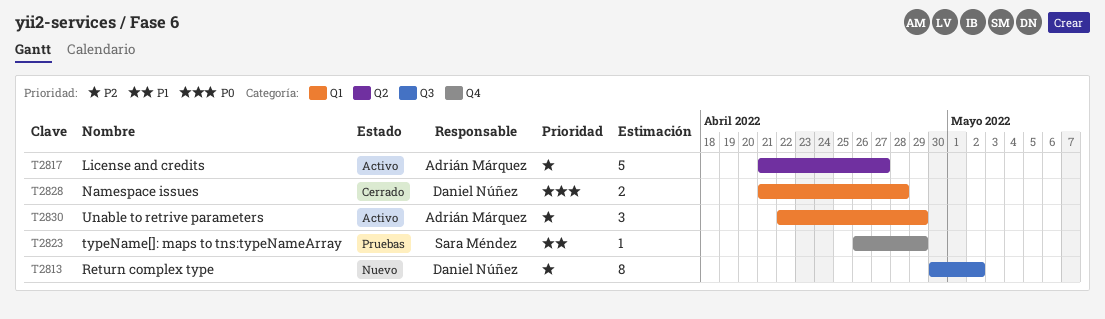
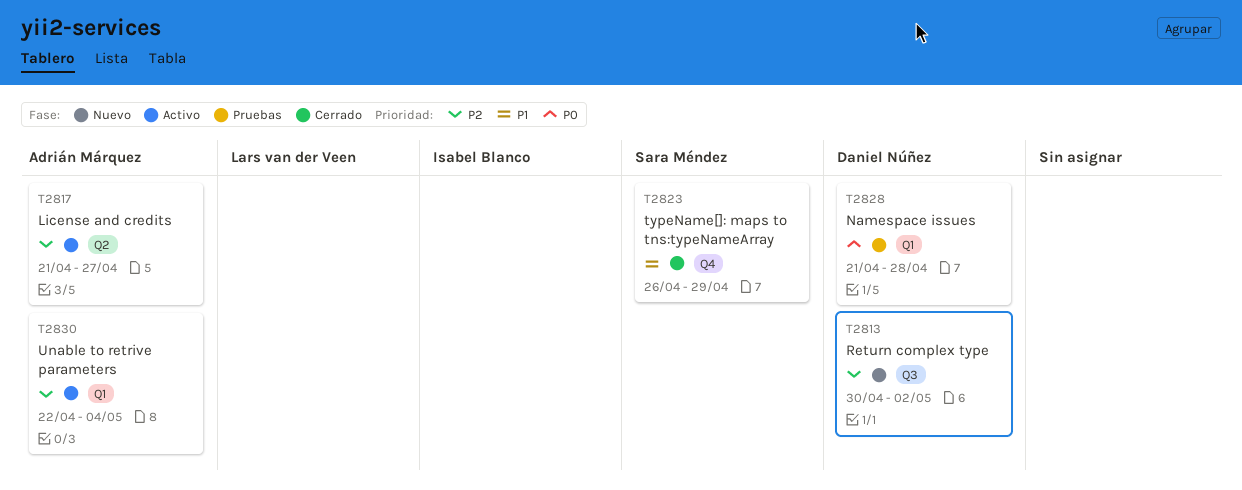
T2823, status: Pruebas -> Cerrado
T2828, status: Cerrado -> Pruebas
T2830, due: Apr 29 -> May 4

